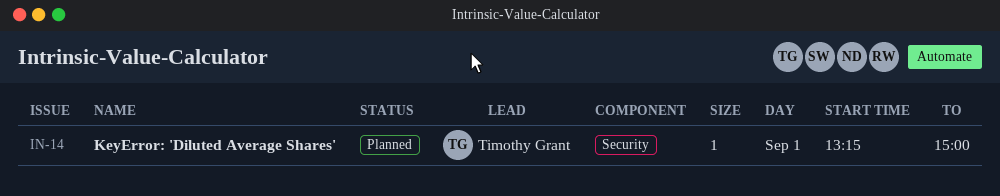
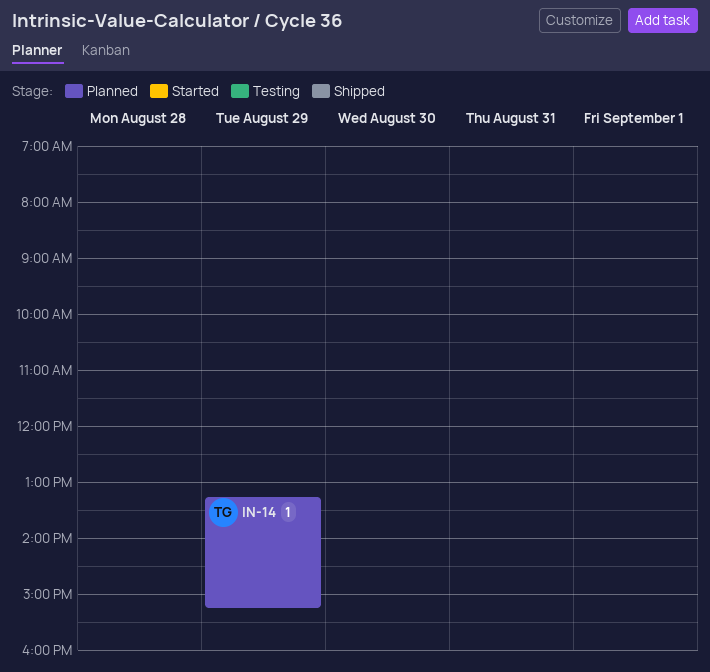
IN-14, day: Sep 1 -> Aug 29
IN-14, ends: 15:00 -> 15:15

